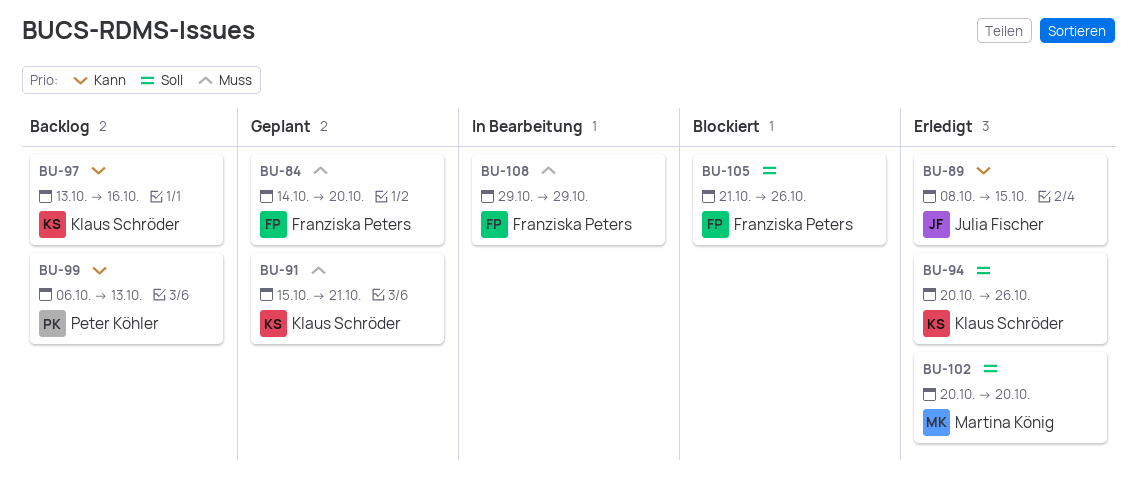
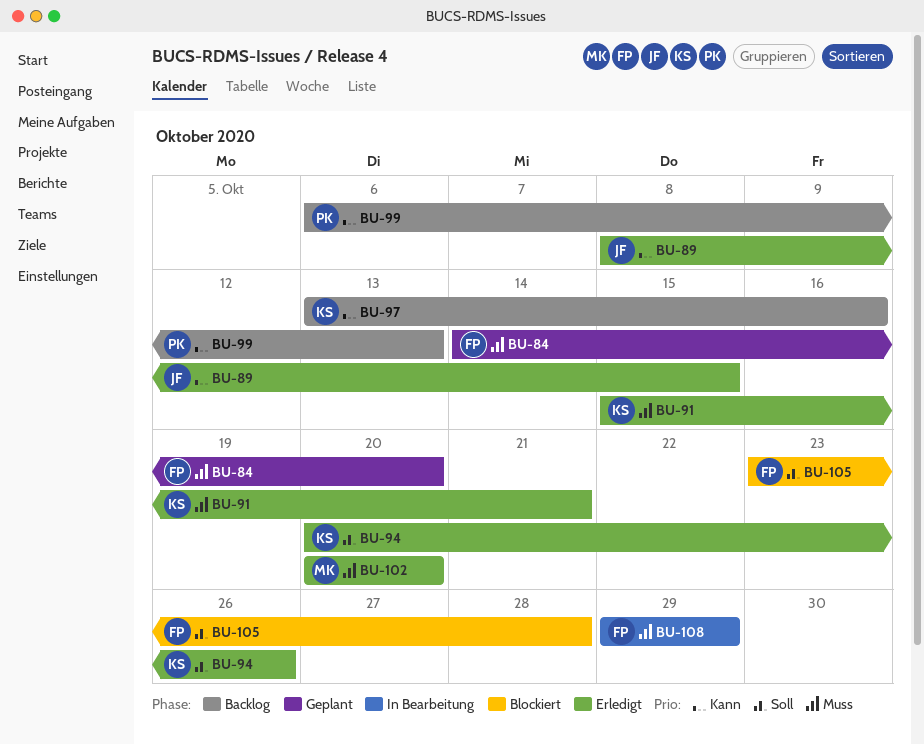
BU-91, status: Geplant -> Erledigt
BU-102, priority: Soll -> Muss
BU-105, start: Oct 21 -> Oct 23
BU-105, due: Oct 26 -> Oct 28

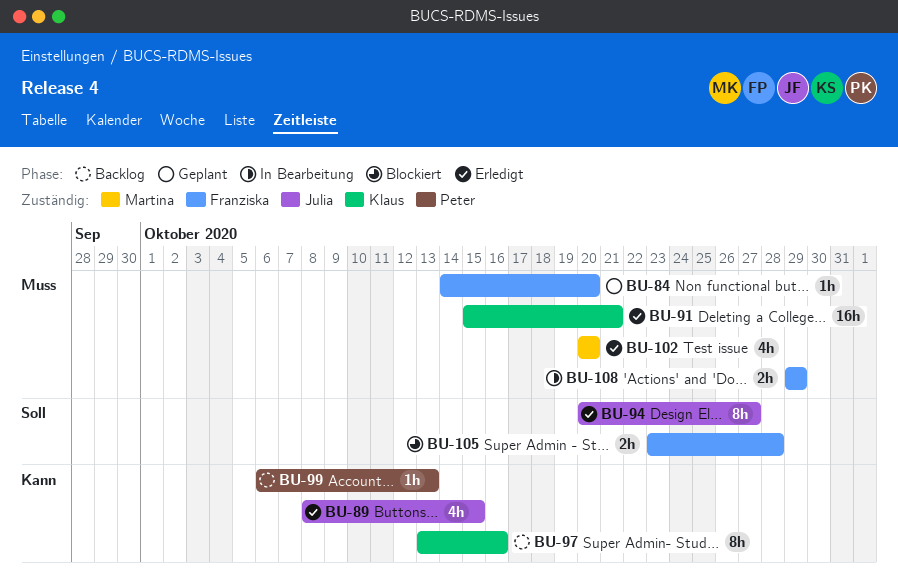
BU-94, owner: Klaus -> Julia
BU-94, due: Oct 26 -> Oct 27

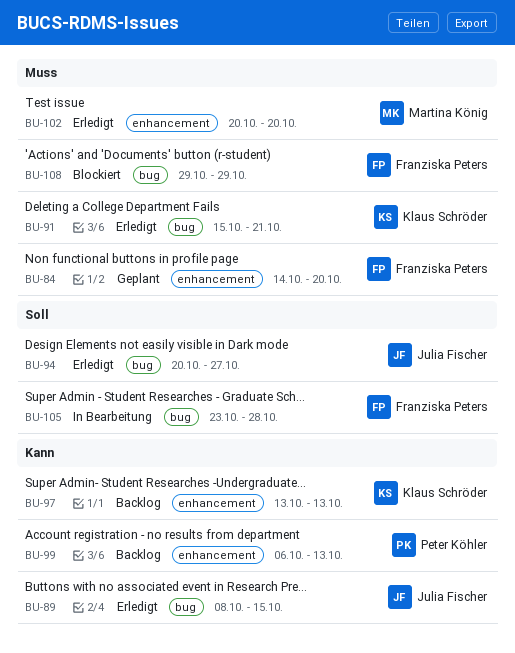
BU-97, due: Oct 16 -> Oct 13
BU-105, status: Blockiert -> In Bearbeitung
BU-108, status: In Bearbeitung -> Blockiert

